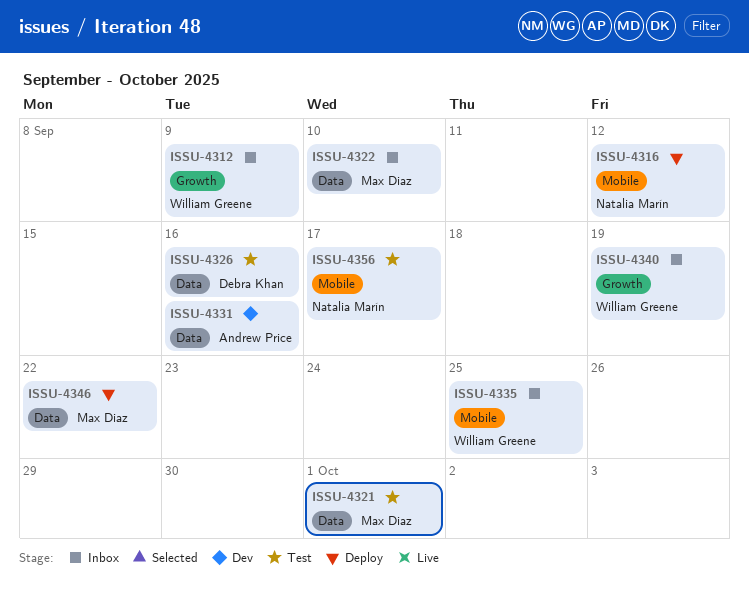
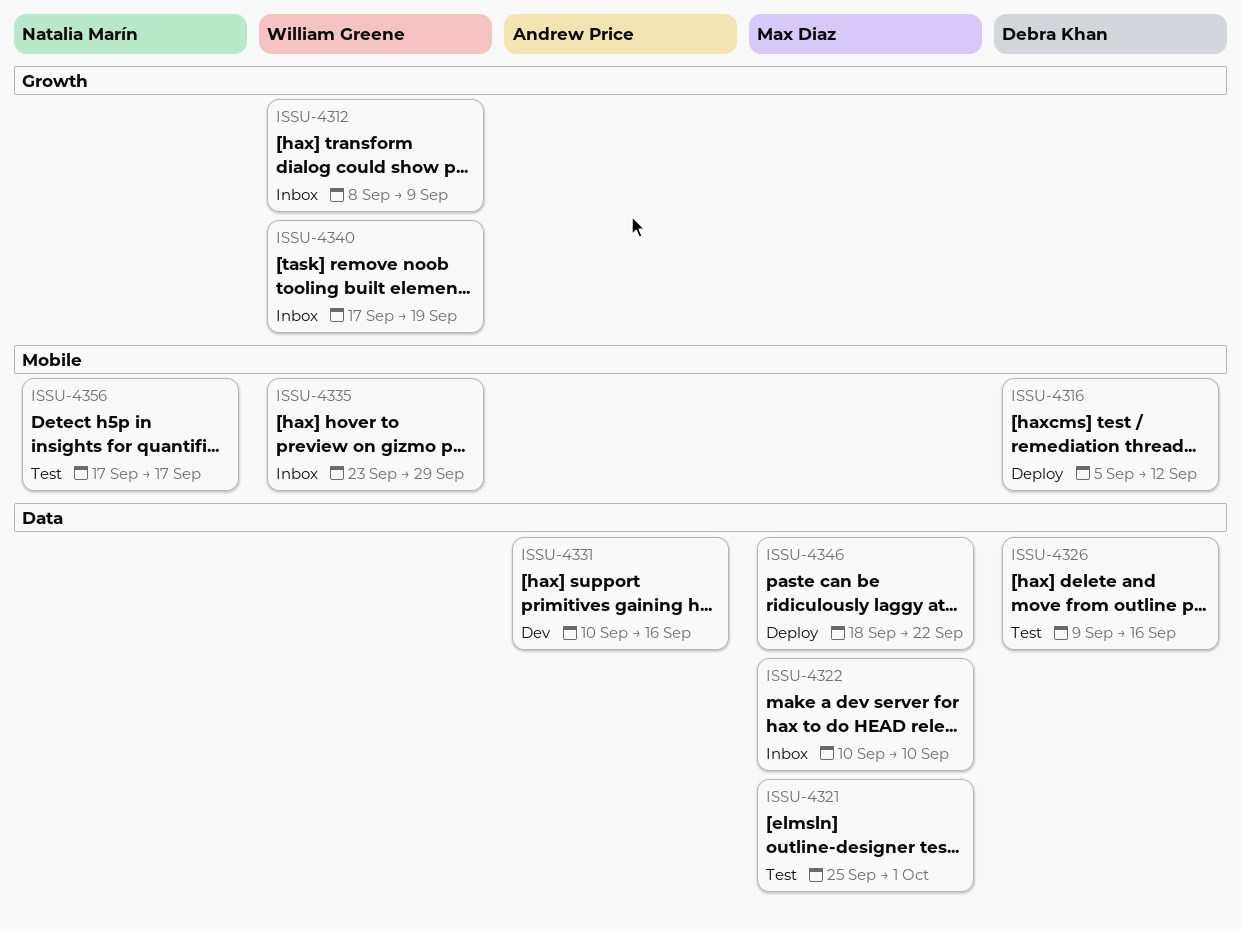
ISSU-4316, owner: Natalia Marín -> Debra Khan
ISSU-4335, due: Sep 25 -> Sep 29

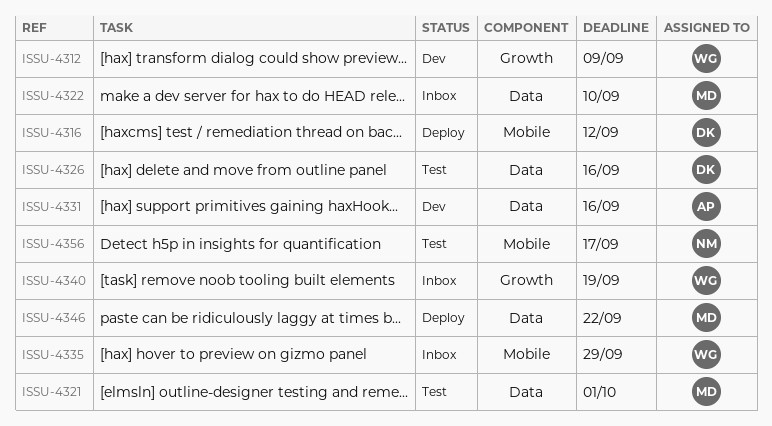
ISSU-4312, status: Inbox -> Dev

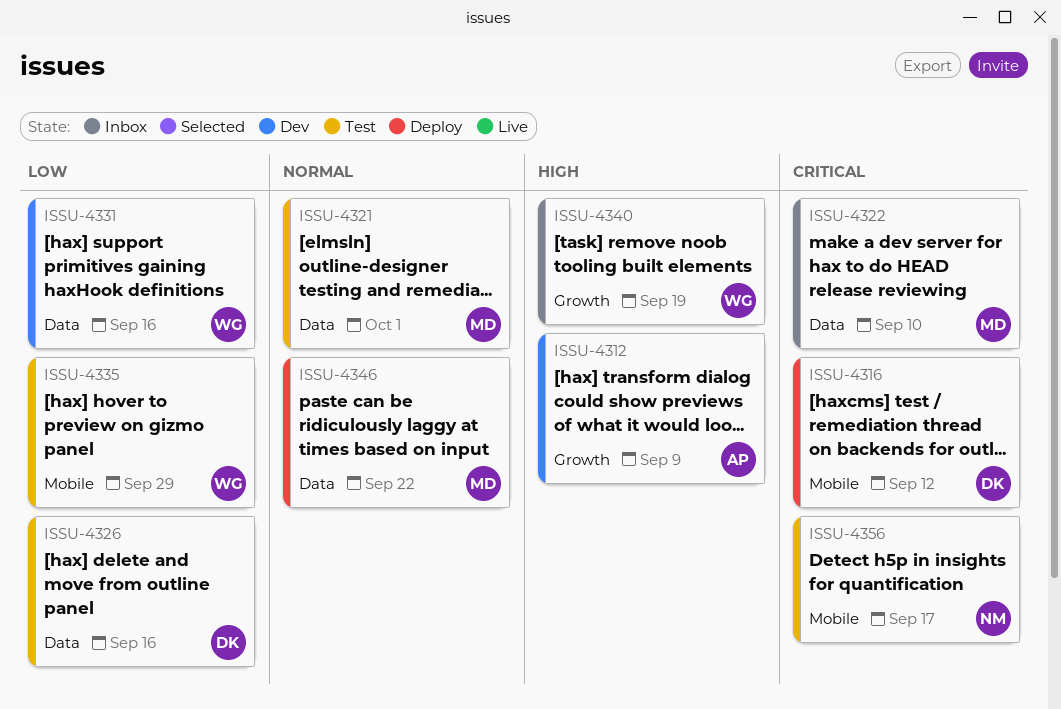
ISSU-4312, owner: WG -> AP
ISSU-4331, owner: AP -> WG
ISSU-4335, status: Inbox -> Test

